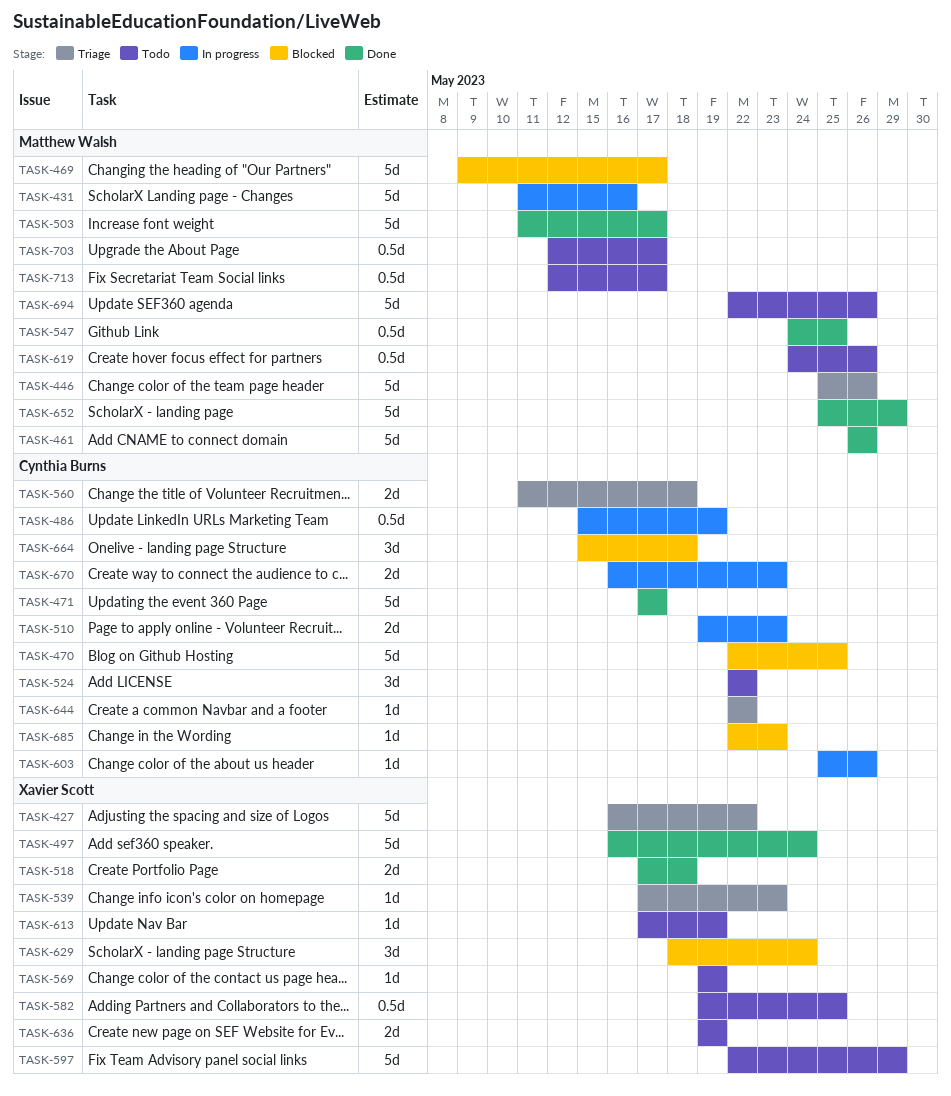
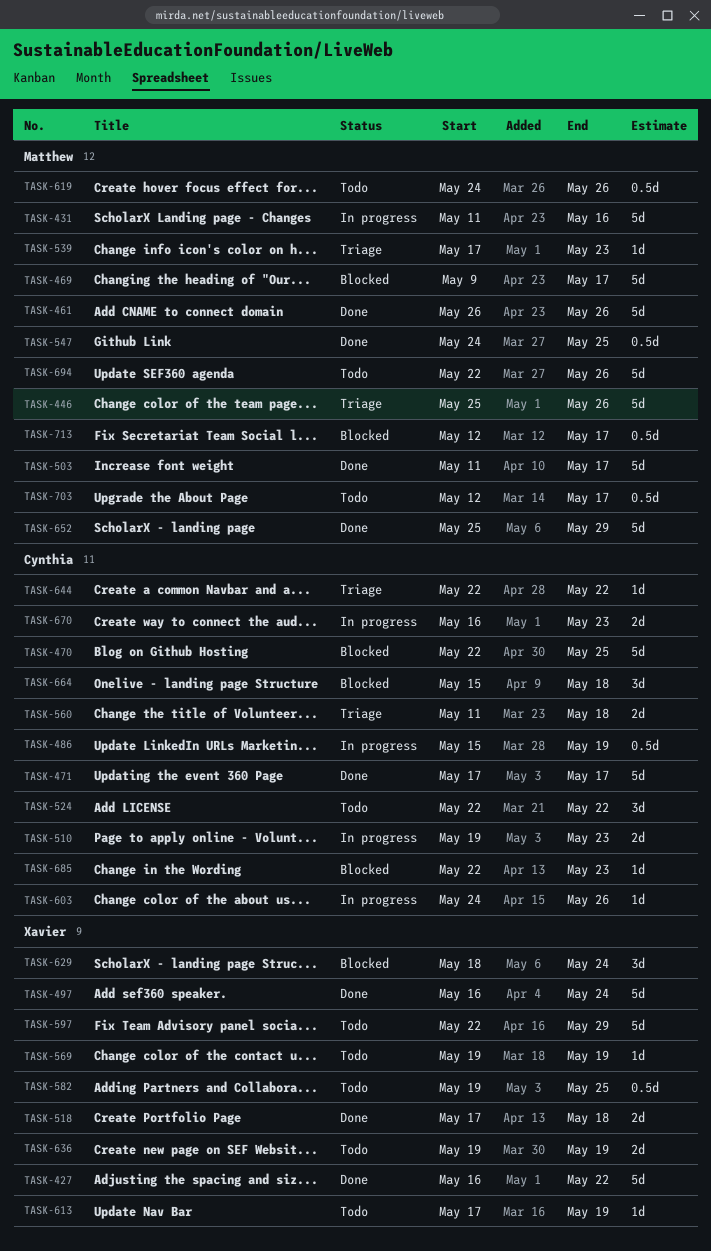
TASK-427, status: Triage -> Done
TASK-539, owner: Xavier Scott -> Matthew Walsh
TASK-603, start: May 25 -> May 24
TASK-713, status: Todo -> Blocked

